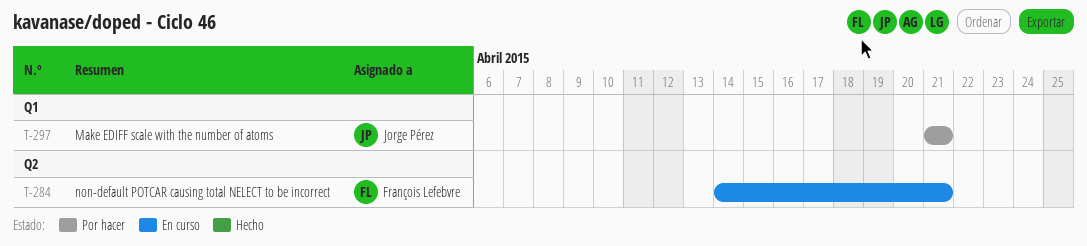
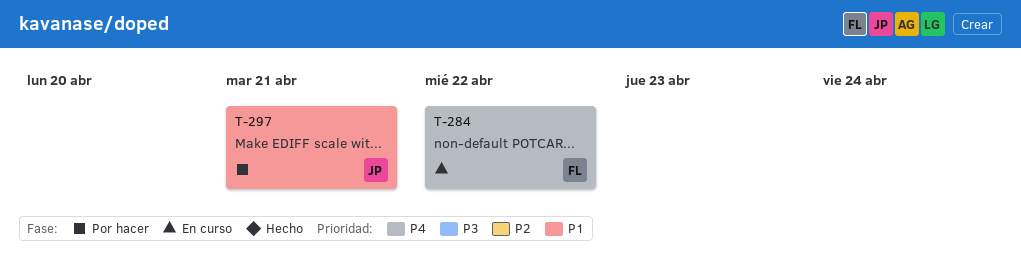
T-284, due: Apr 21 -> Apr 22

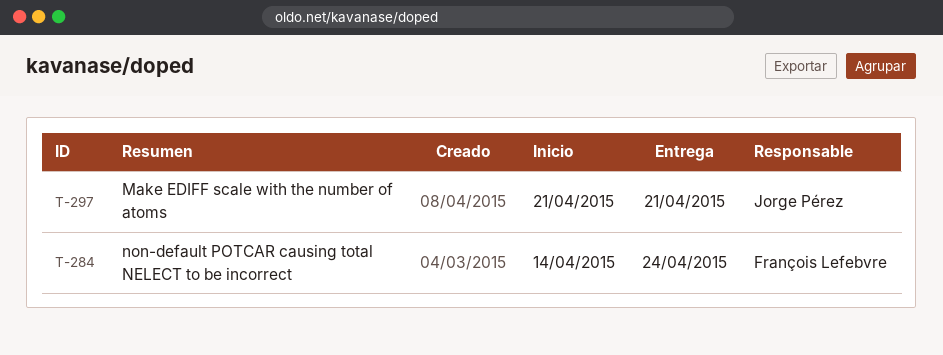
T-284, due: Apr 22 -> Apr 24

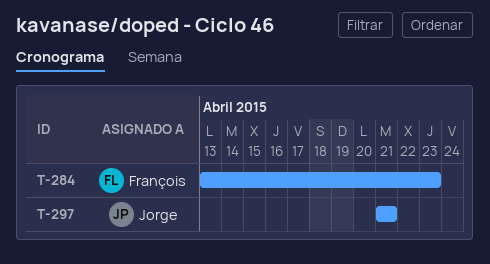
T-284, start: Apr 14 -> Apr 13
T-284, due: Apr 24 -> Apr 23

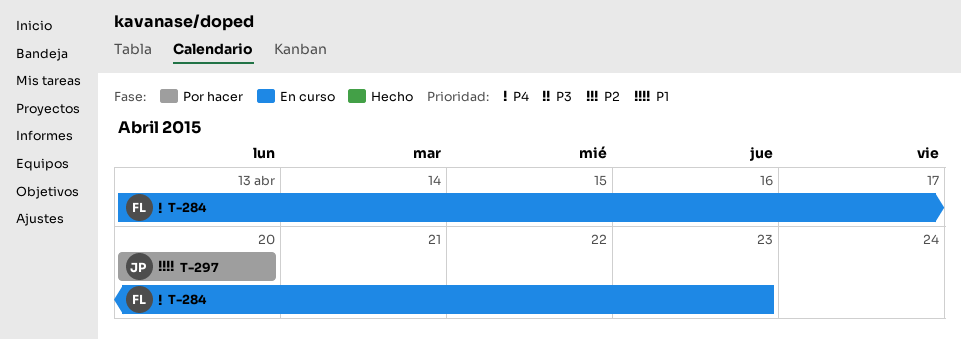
T-297, start: Apr 21 -> Apr 20
T-297, due: Apr 21 -> Apr 20

